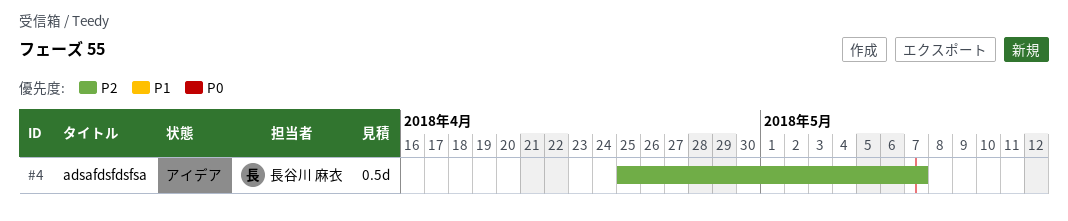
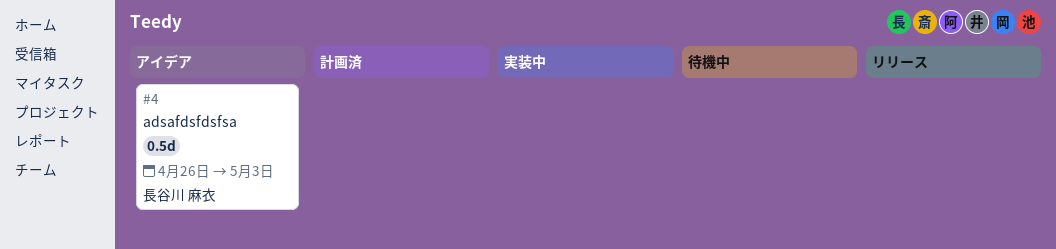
#4, start: Apr 25 -> Apr 26
#4, due: May 7 -> May 3

